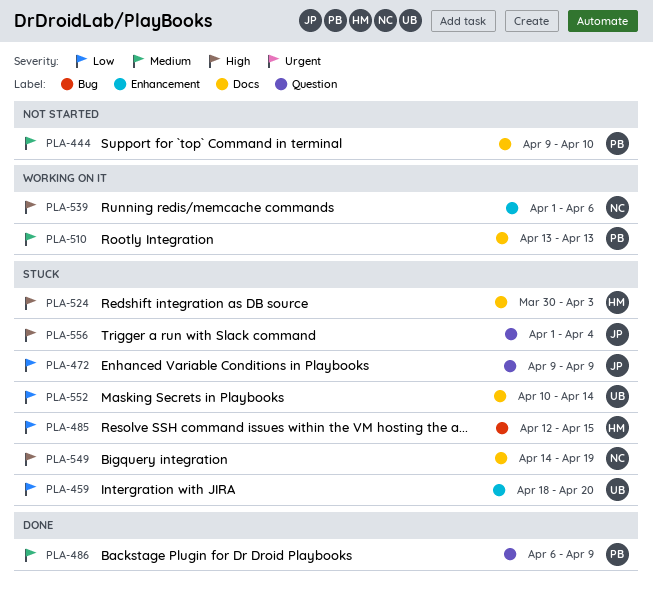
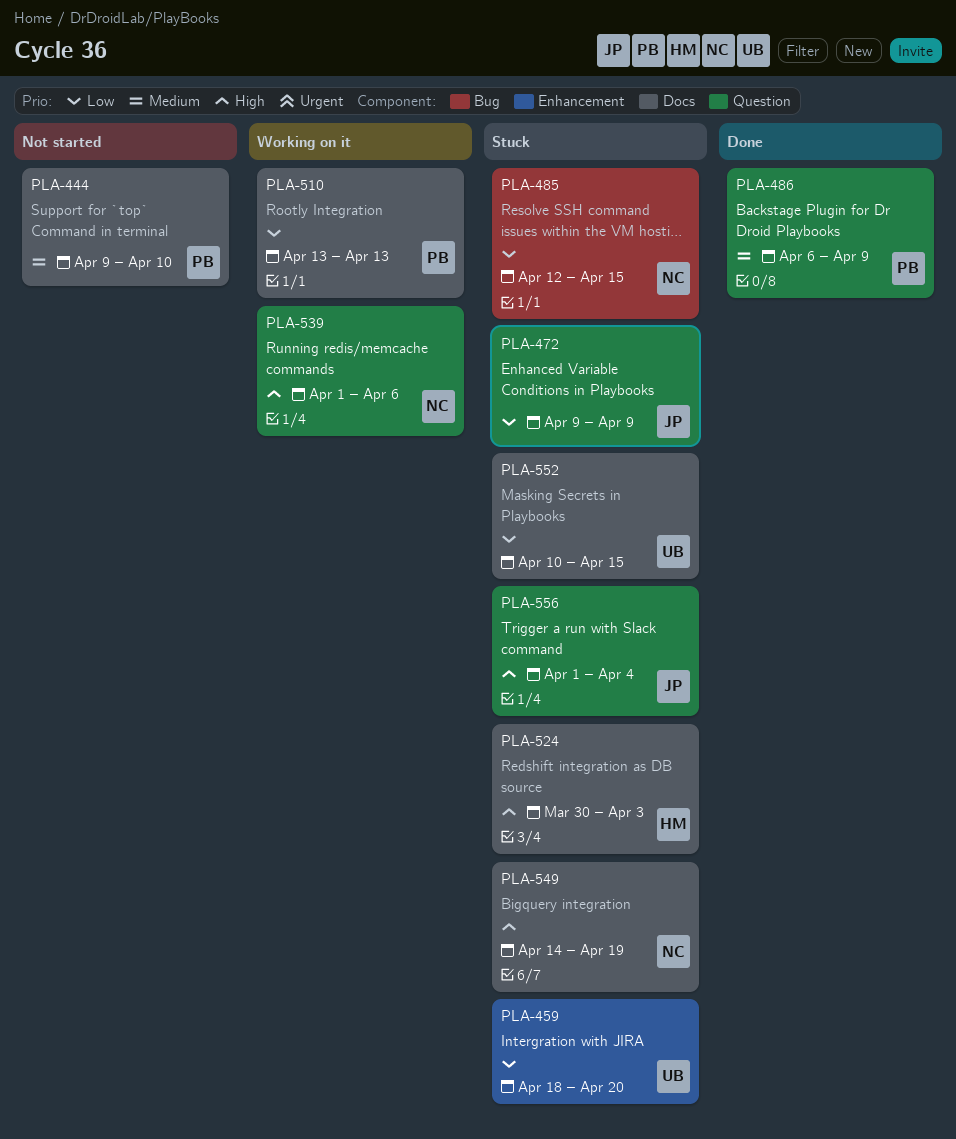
PLA-485, owner: HM -> NC
PLA-510, priority: Medium -> Low
PLA-539, label: Enhancement -> Question
PLA-552, due: Apr 14 -> Apr 15

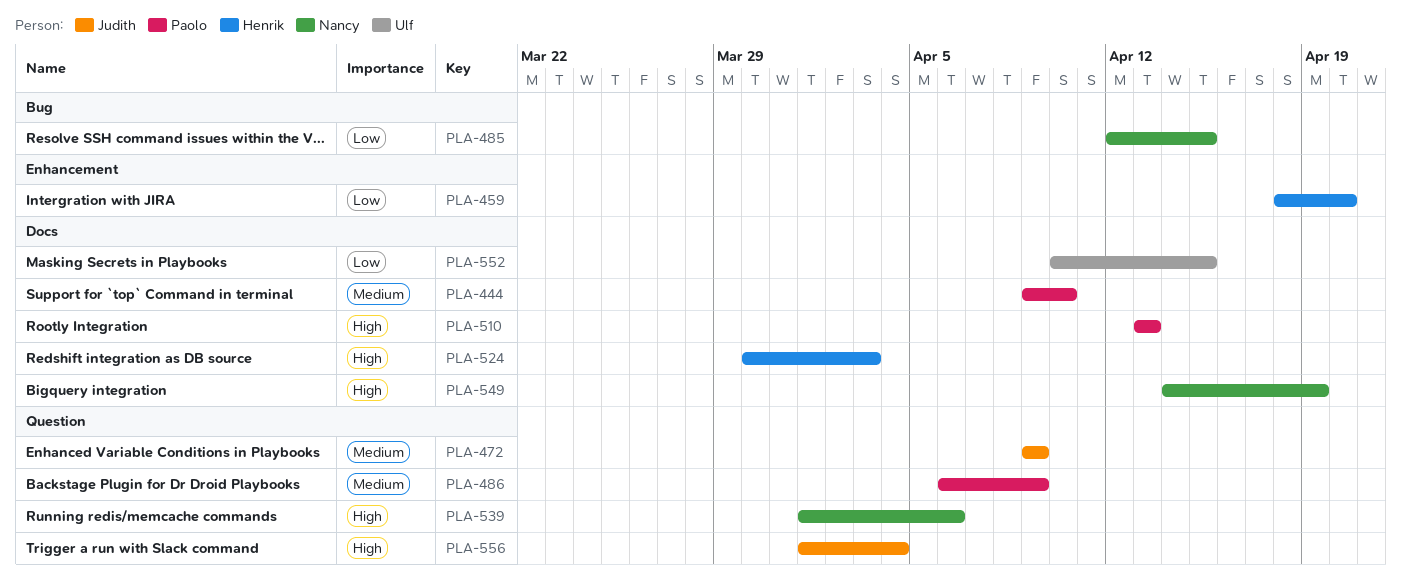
PLA-459, owner: Ulf -> Henrik
PLA-472, priority: Low -> Medium
PLA-510, priority: Low -> High

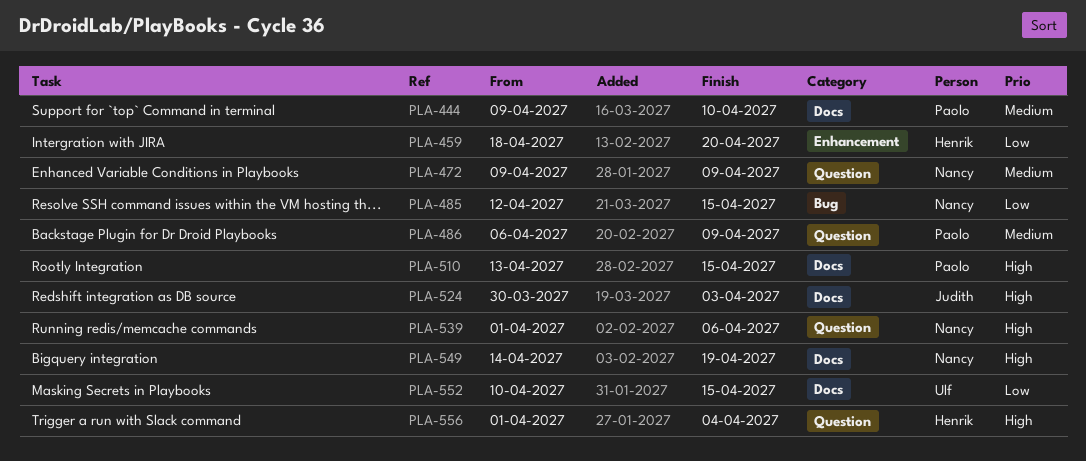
PLA-472, owner: Judith -> Nancy
PLA-510, due: Apr 13 -> Apr 15
PLA-524, owner: Henrik -> Judith
PLA-556, owner: Judith -> Henrik

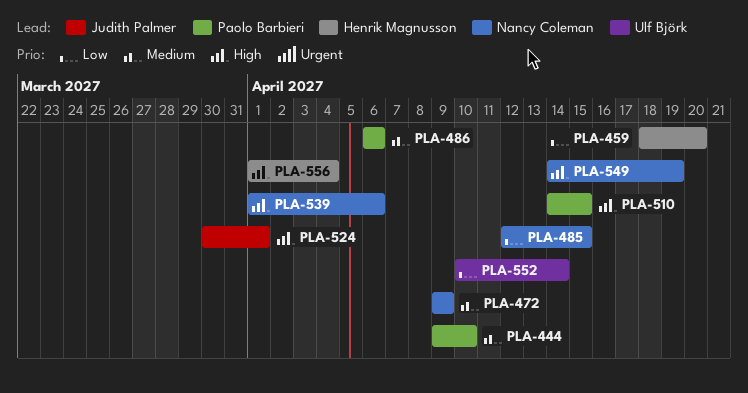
PLA-486, due: Apr 9 -> Apr 6
PLA-510, start: Apr 13 -> Apr 14
PLA-524, due: Apr 3 -> Apr 1
PLA-552, due: Apr 15 -> Apr 14

